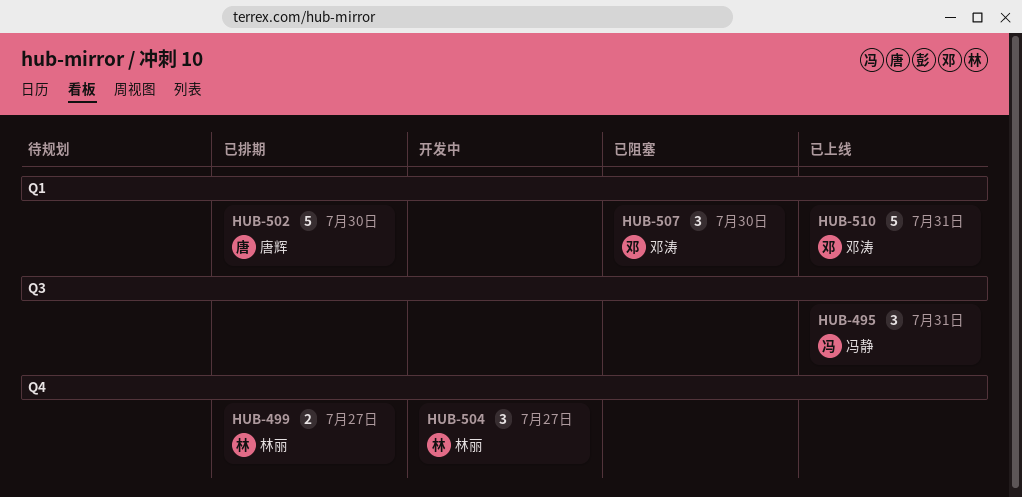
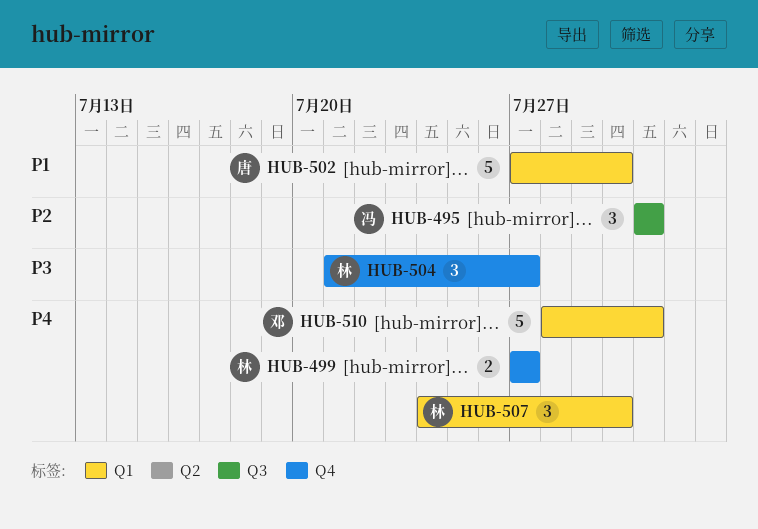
HUB-507, owner: 邓涛 -> 林丽

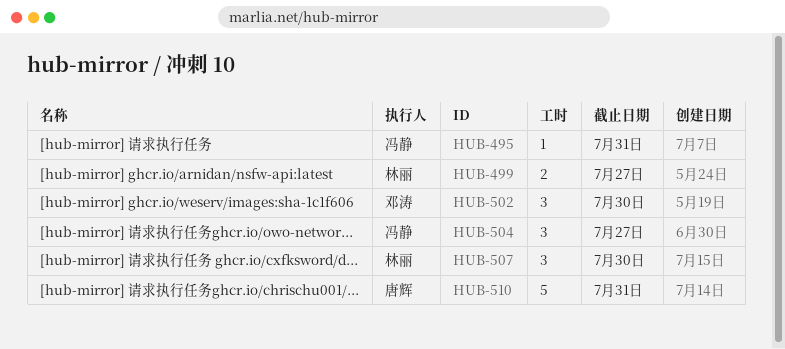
HUB-495, estimate: 3 -> 1
HUB-502, owner: 唐辉 -> 邓涛
HUB-502, estimate: 5 -> 3
HUB-504, owner: 林丽 -> 冯静
HUB-510, owner: 邓涛 -> 唐辉

